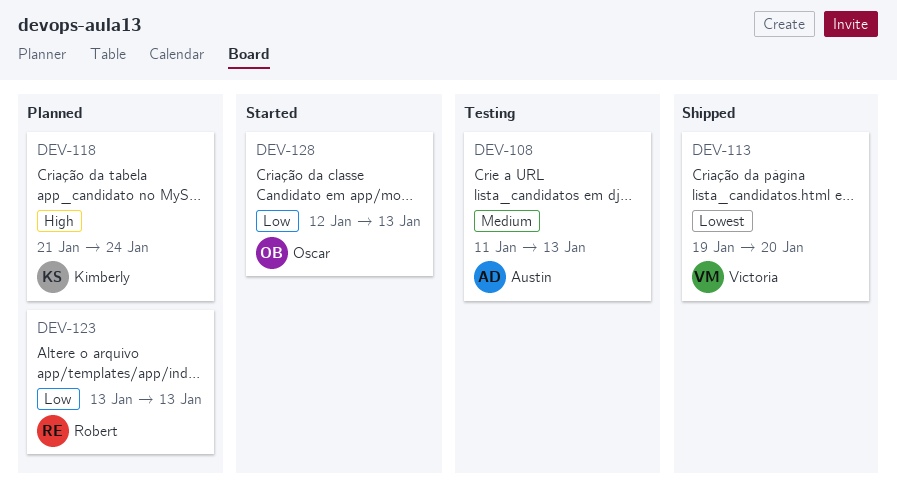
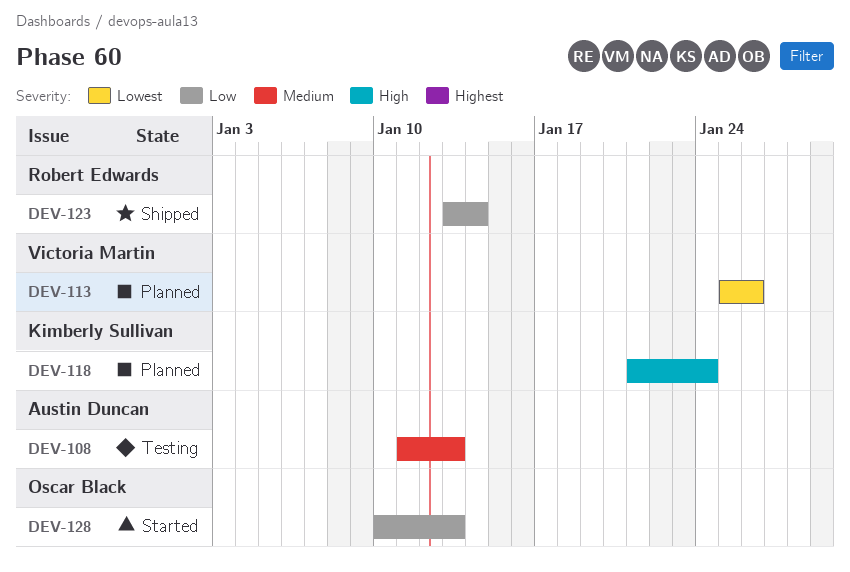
DEV-113, status: Shipped -> Planned
DEV-113, start: Jan 19 -> Jan 25
DEV-113, due: Jan 20 -> Jan 26
DEV-123, status: Planned -> Shipped
DEV-123, due: Jan 13 -> Jan 14
DEV-128, start: Jan 12 -> Jan 10

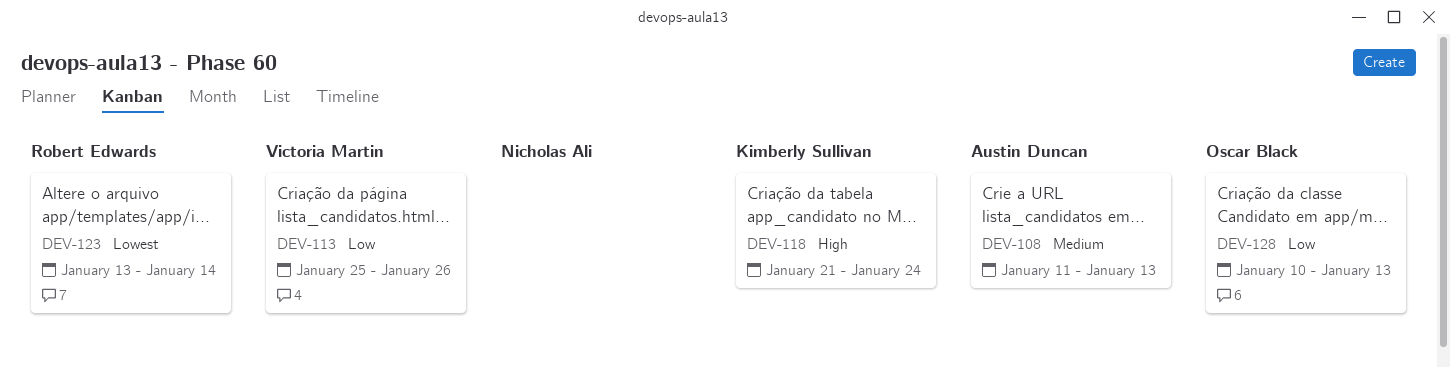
DEV-113, priority: Lowest -> Low
DEV-123, priority: Low -> Lowest

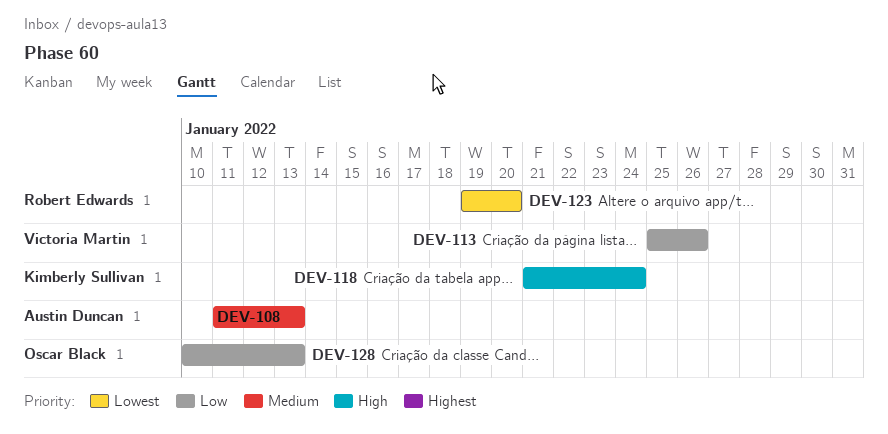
DEV-123, start: Jan 13 -> Jan 19
DEV-123, due: Jan 14 -> Jan 20

